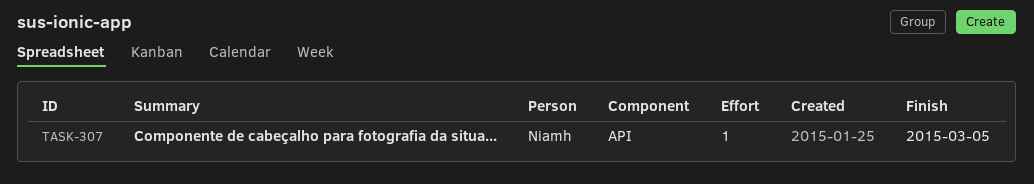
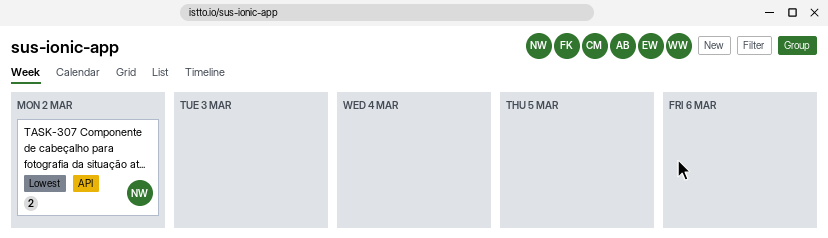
TASK-307, estimate: 1 -> 2
TASK-307, due: Mar 5 -> Mar 2

